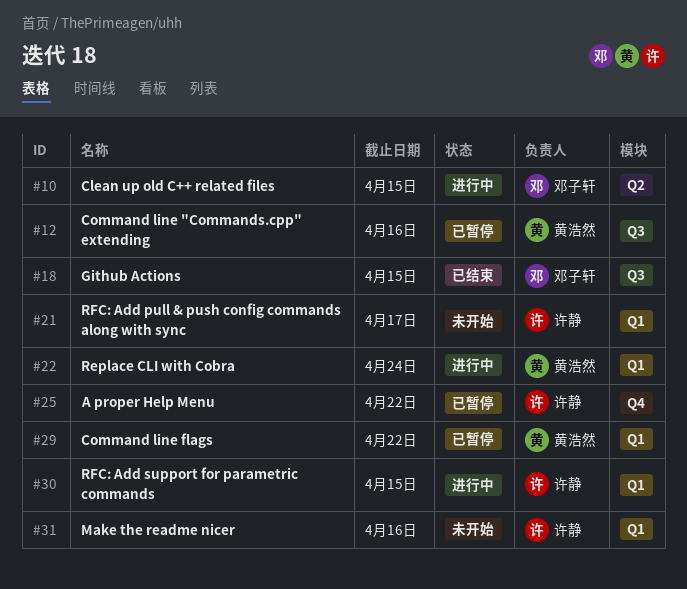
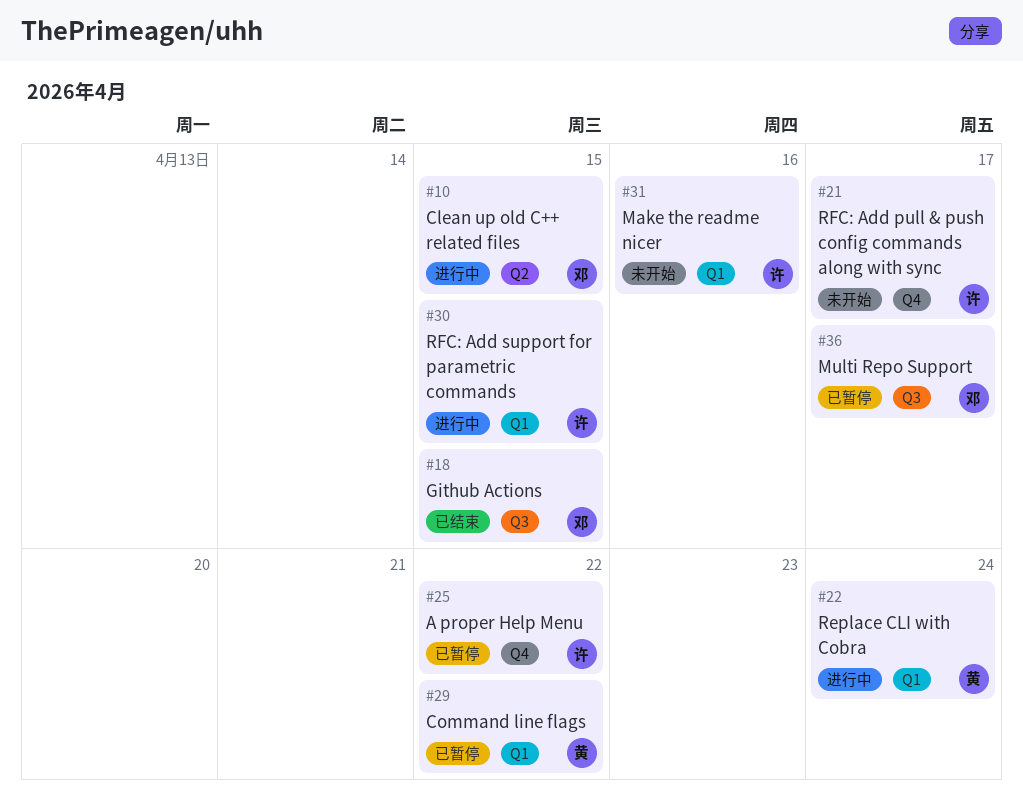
#12: present -> none
#21, label: Q1 -> Q4
#36: none -> present

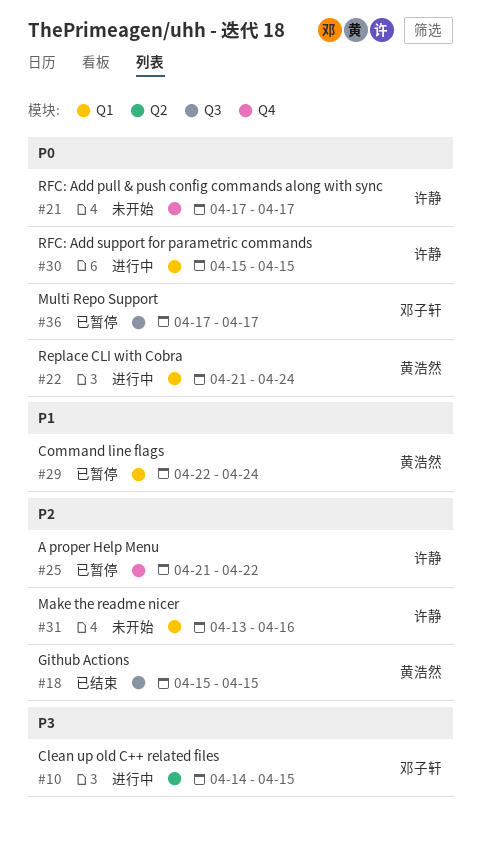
#18, owner: 邓子轩 -> 黄浩然
#29, due: Apr 22 -> Apr 24

